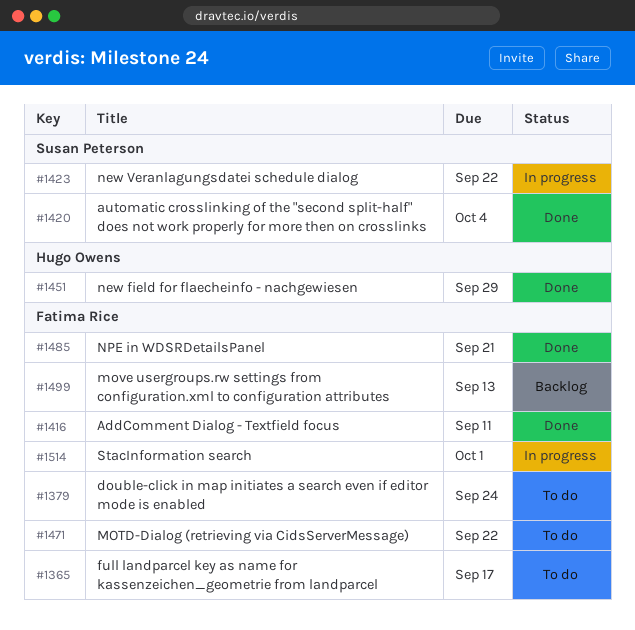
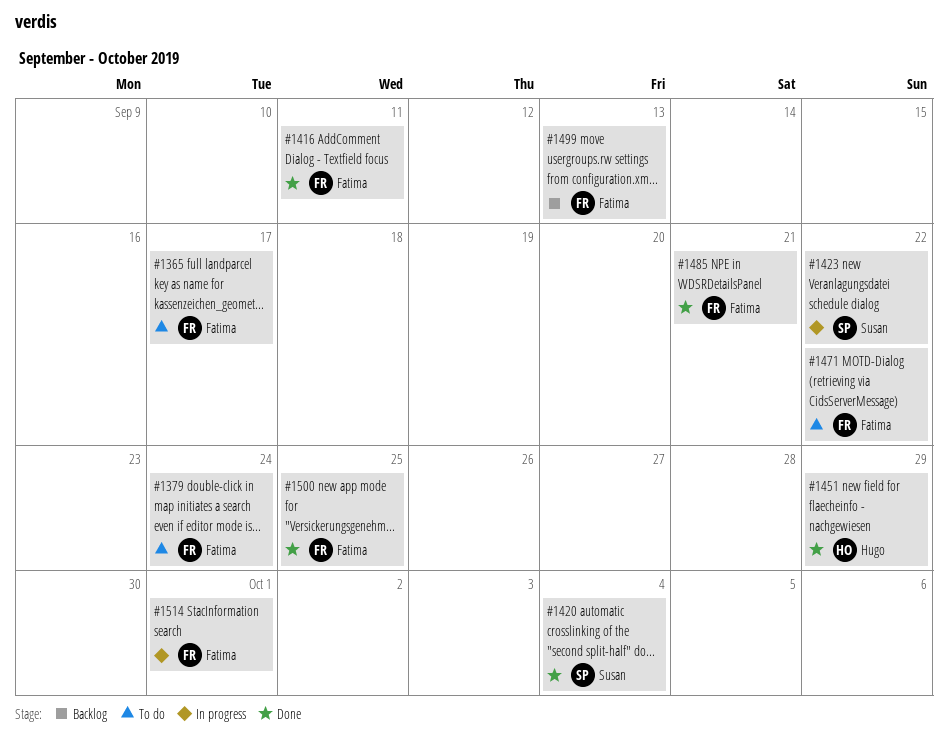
#1500: none -> present

